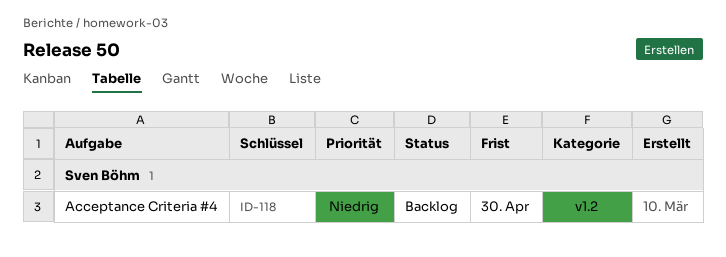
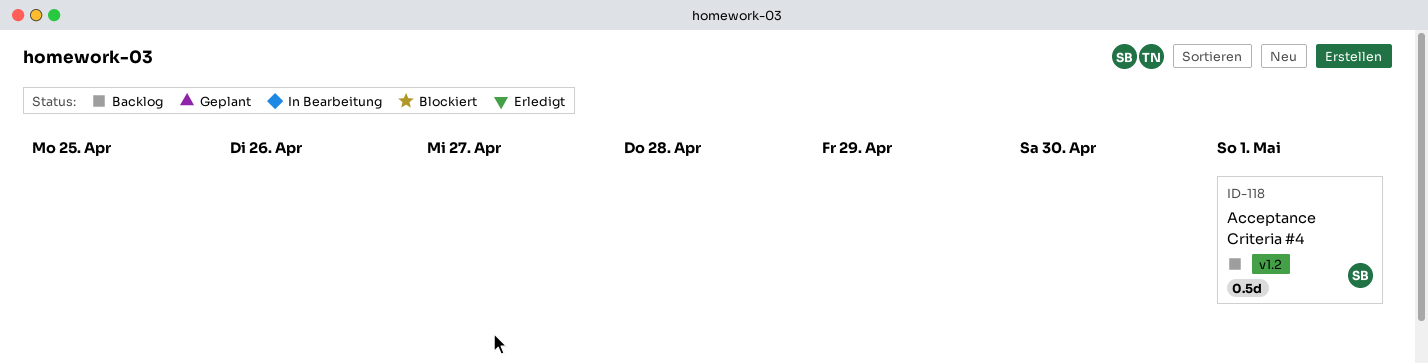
ID-118, due: Apr 30 -> May 1

